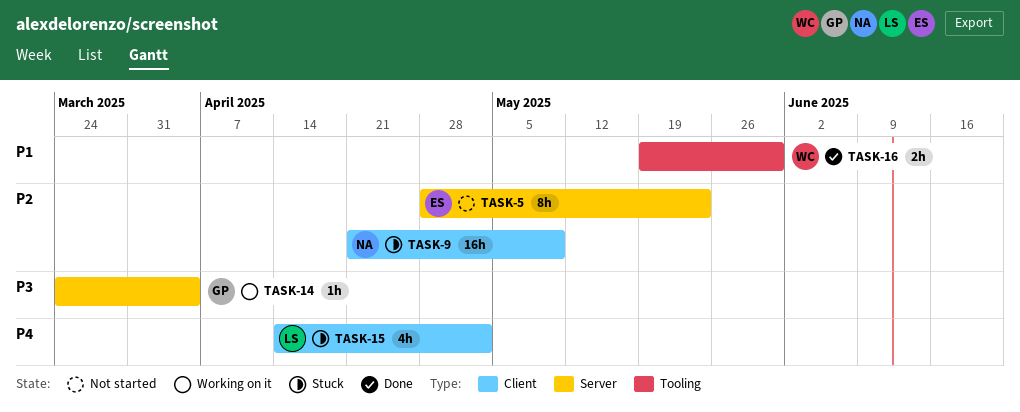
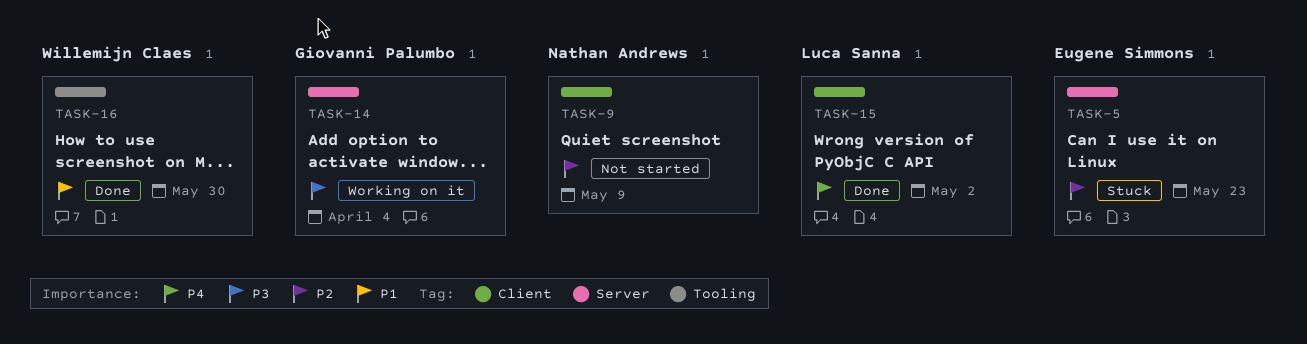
TASK-5, status: Not started -> Stuck
TASK-9, status: Stuck -> Not started
TASK-15, status: Stuck -> Done

